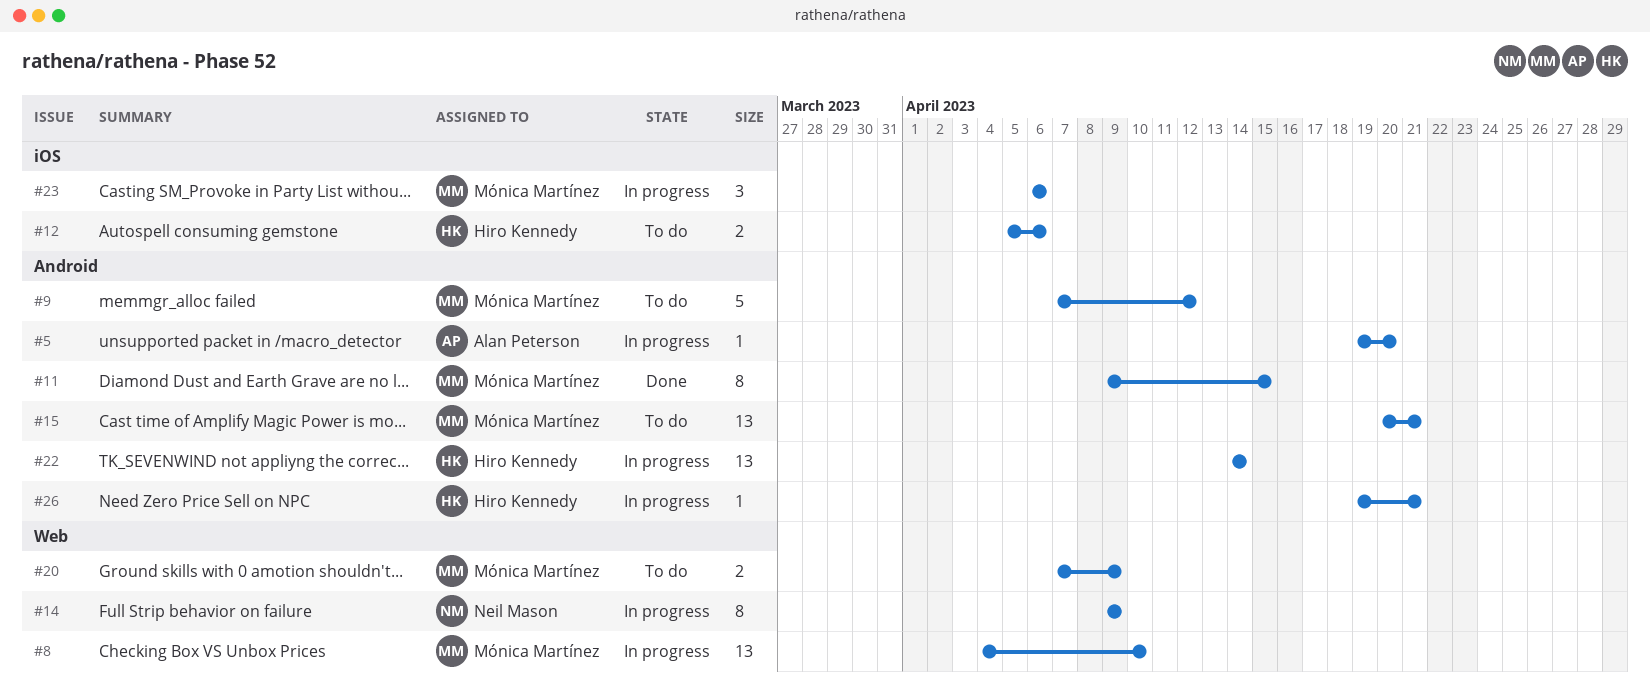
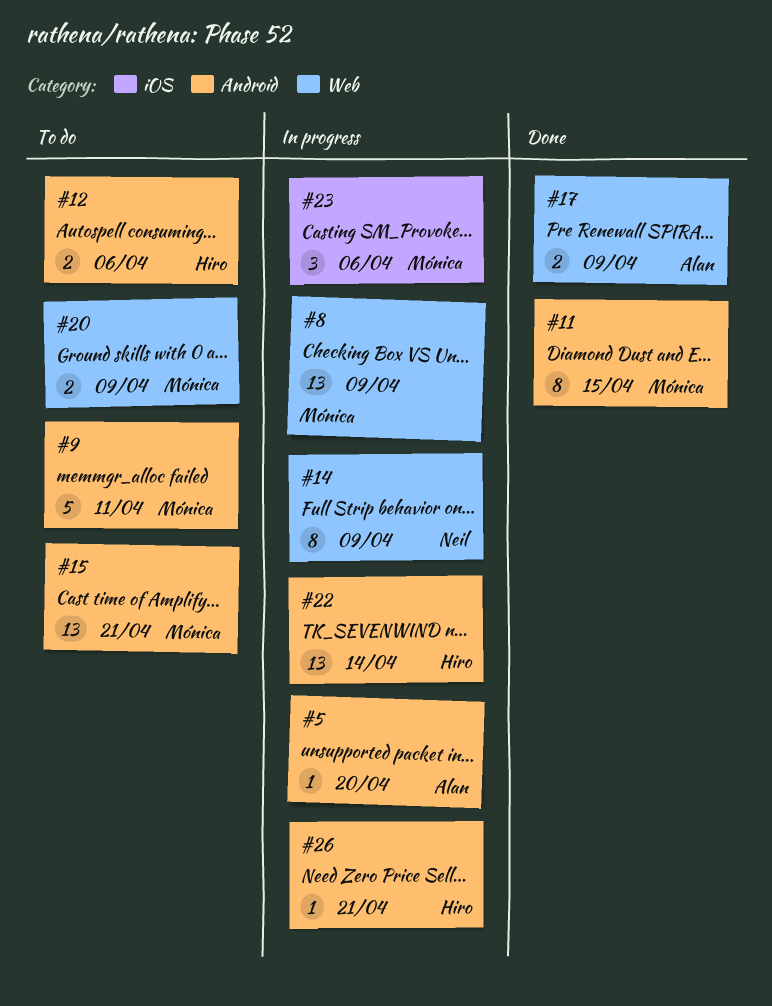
#8, due: Apr 10 -> Apr 9
#9, due: Apr 12 -> Apr 11
#12, label: iOS -> Android
#17: none -> present

